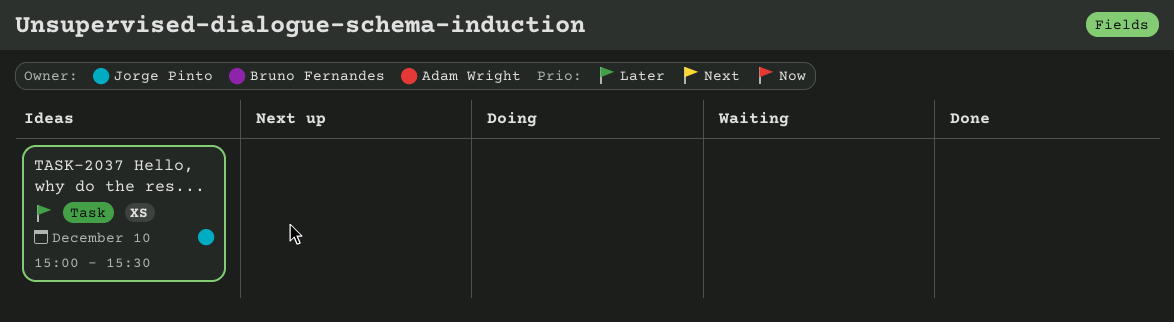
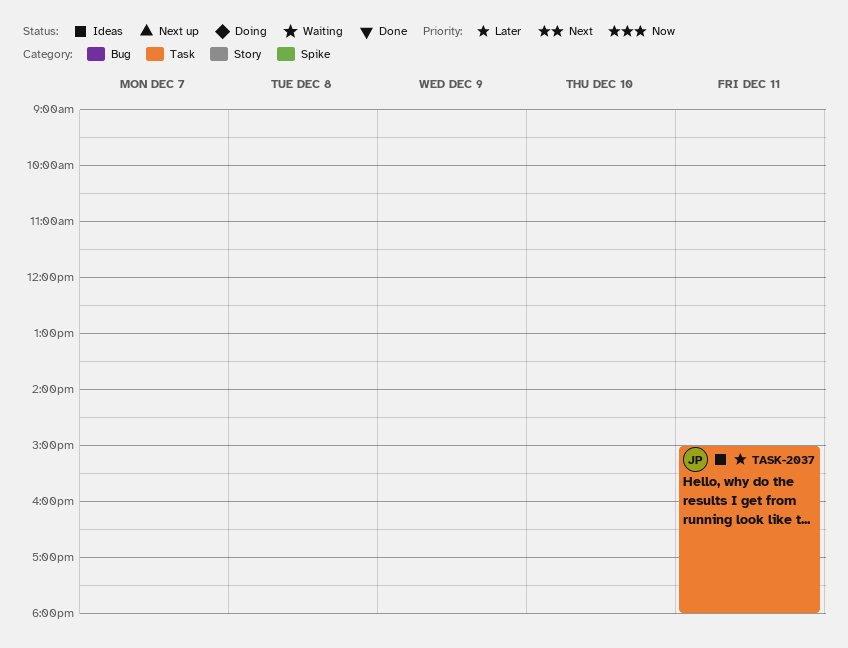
TASK-2037, day: Dec 10 -> Dec 11
TASK-2037, ends: 15:30 -> 18:00

